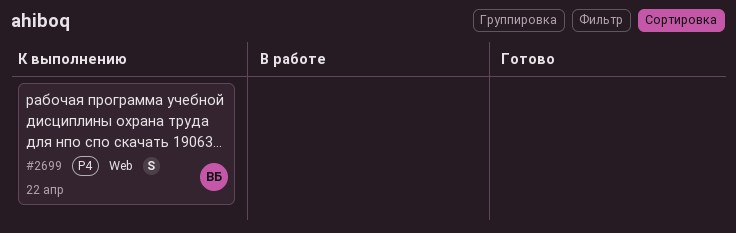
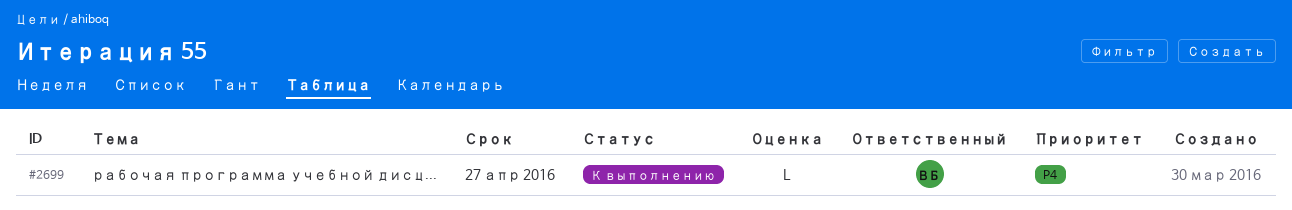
#2699, estimate: S -> L
#2699, due: Apr 22 -> Apr 27

